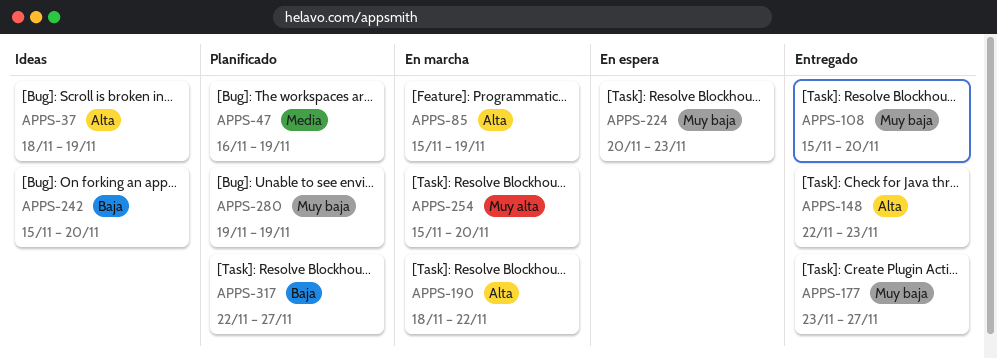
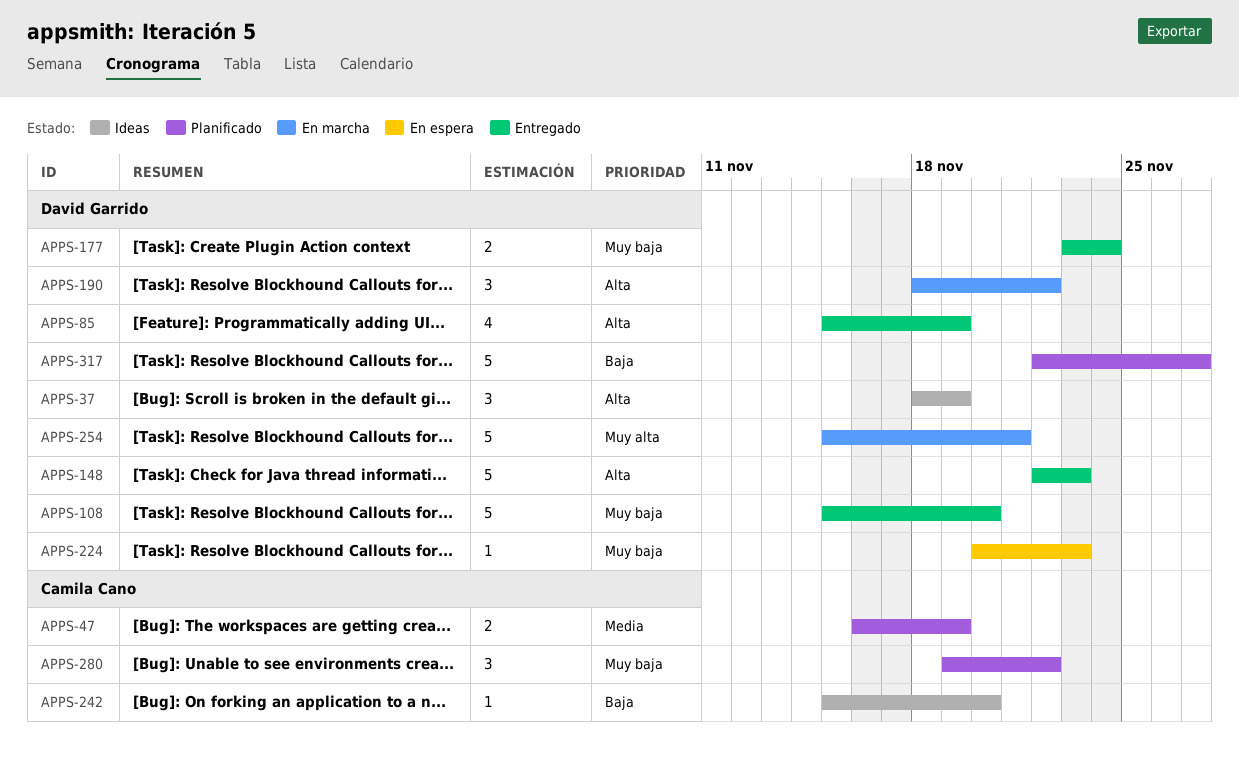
APPS-85, status: En marcha -> Entregado
APPS-177, due: Nov 27 -> Nov 24
APPS-254, due: Nov 20 -> Nov 21
APPS-280, due: Nov 19 -> Nov 22

